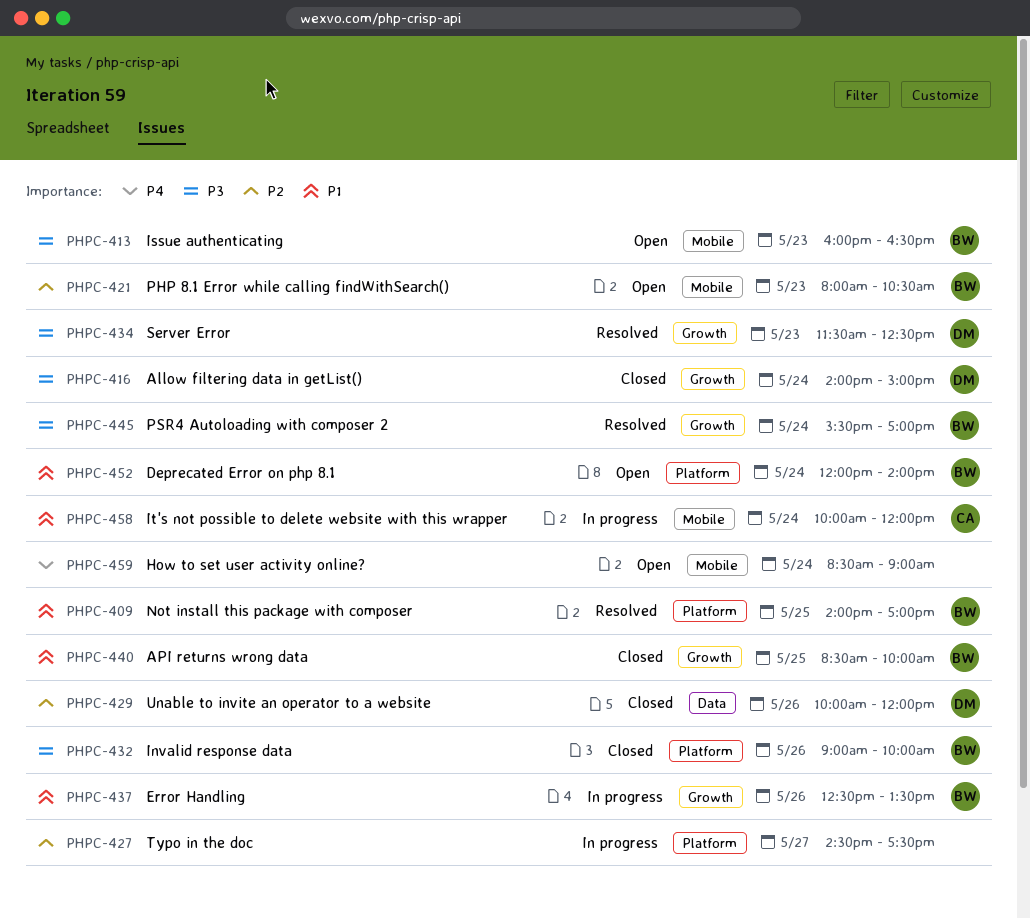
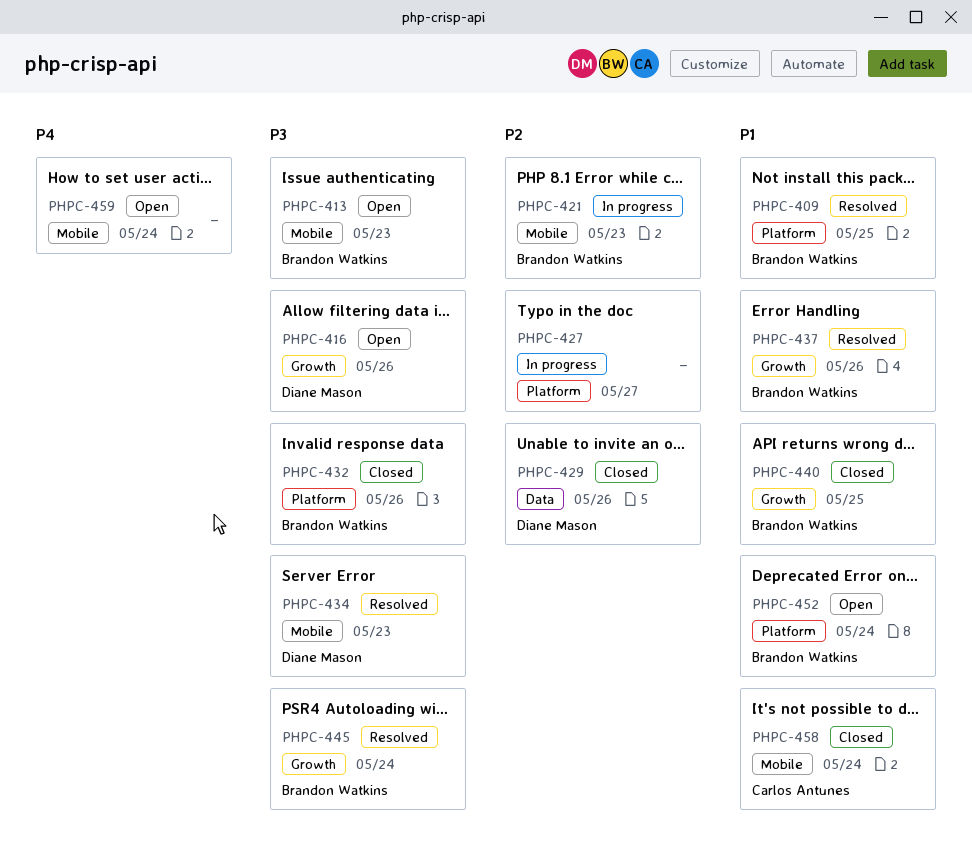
PHPC-416, status: Closed -> Open
PHPC-416, day: May 24 -> May 26
PHPC-421, status: Open -> In progress
PHPC-434, label: Growth -> Mobile
PHPC-437, status: In progress -> Resolved
PHPC-458, status: In progress -> Closed

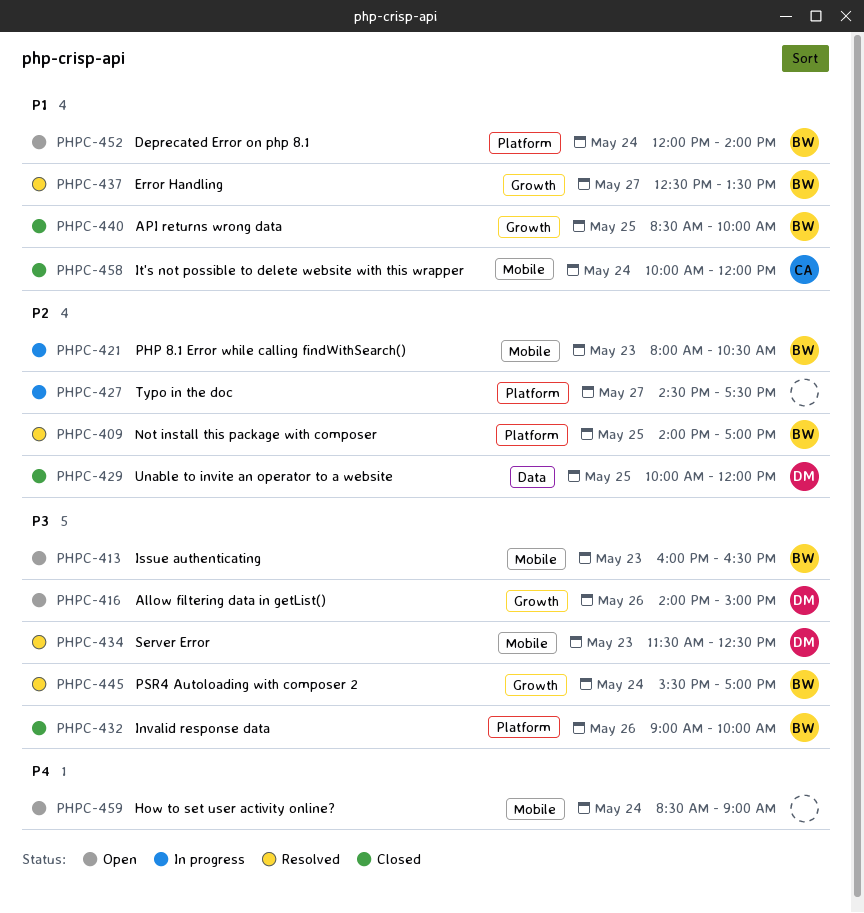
PHPC-409, priority: P1 -> P2
PHPC-429, day: May 26 -> May 25
PHPC-437, day: May 26 -> May 27

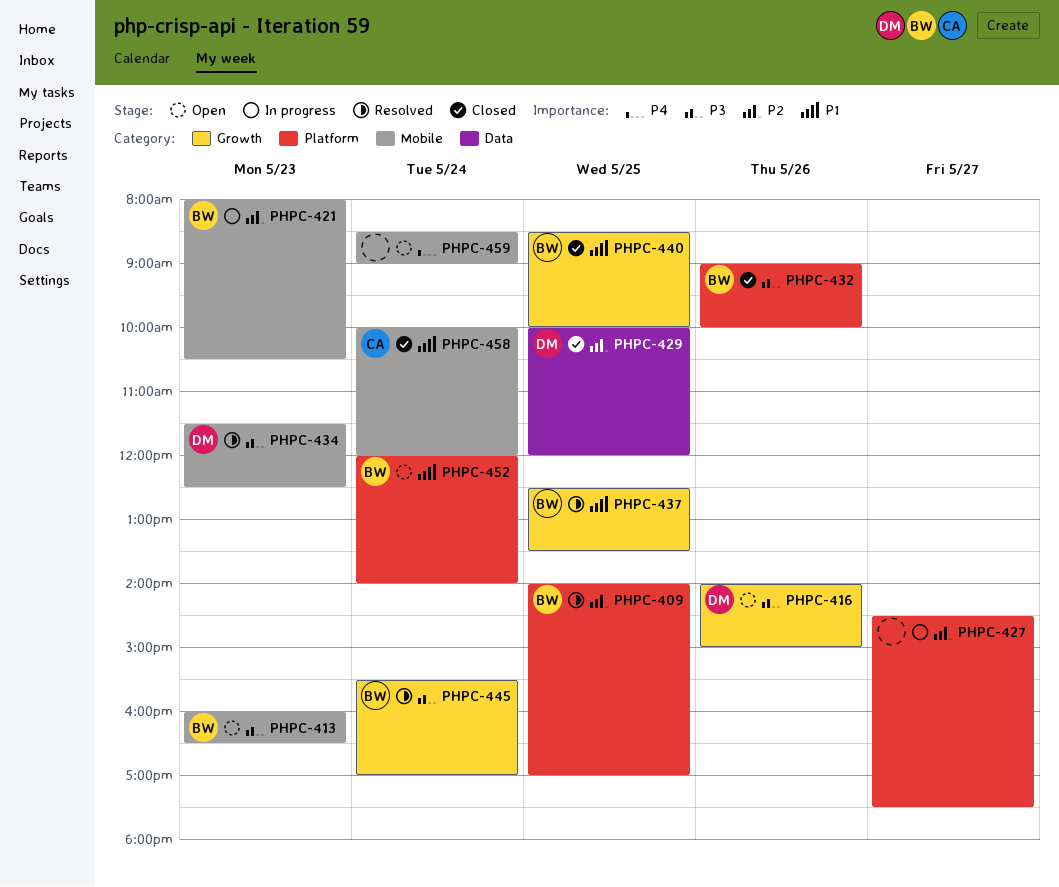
PHPC-437, day: May 27 -> May 25

